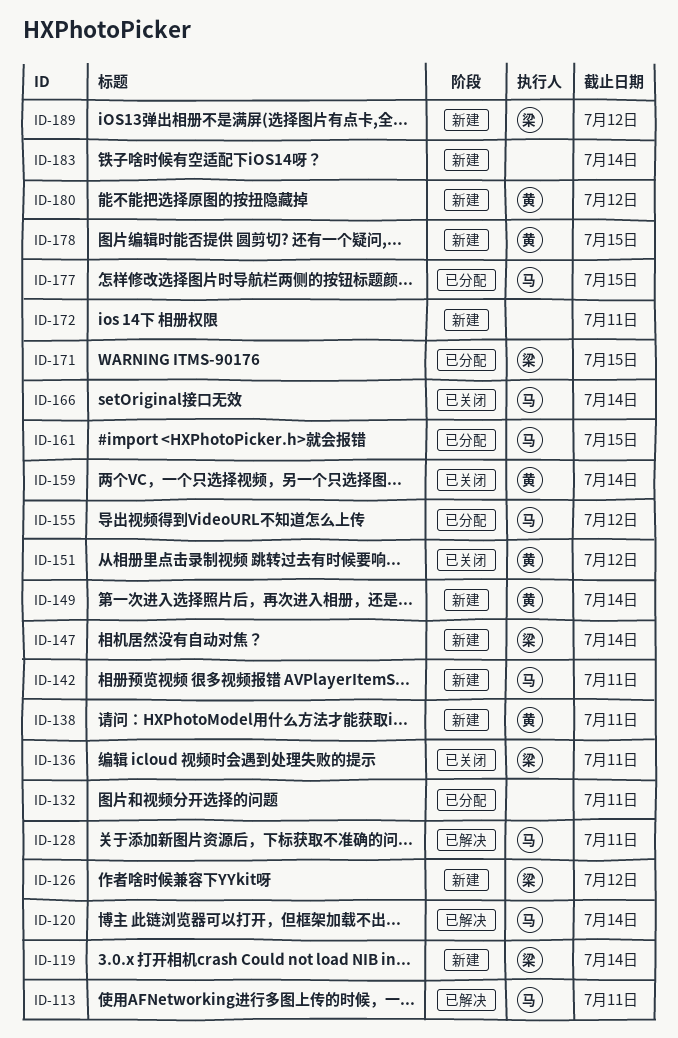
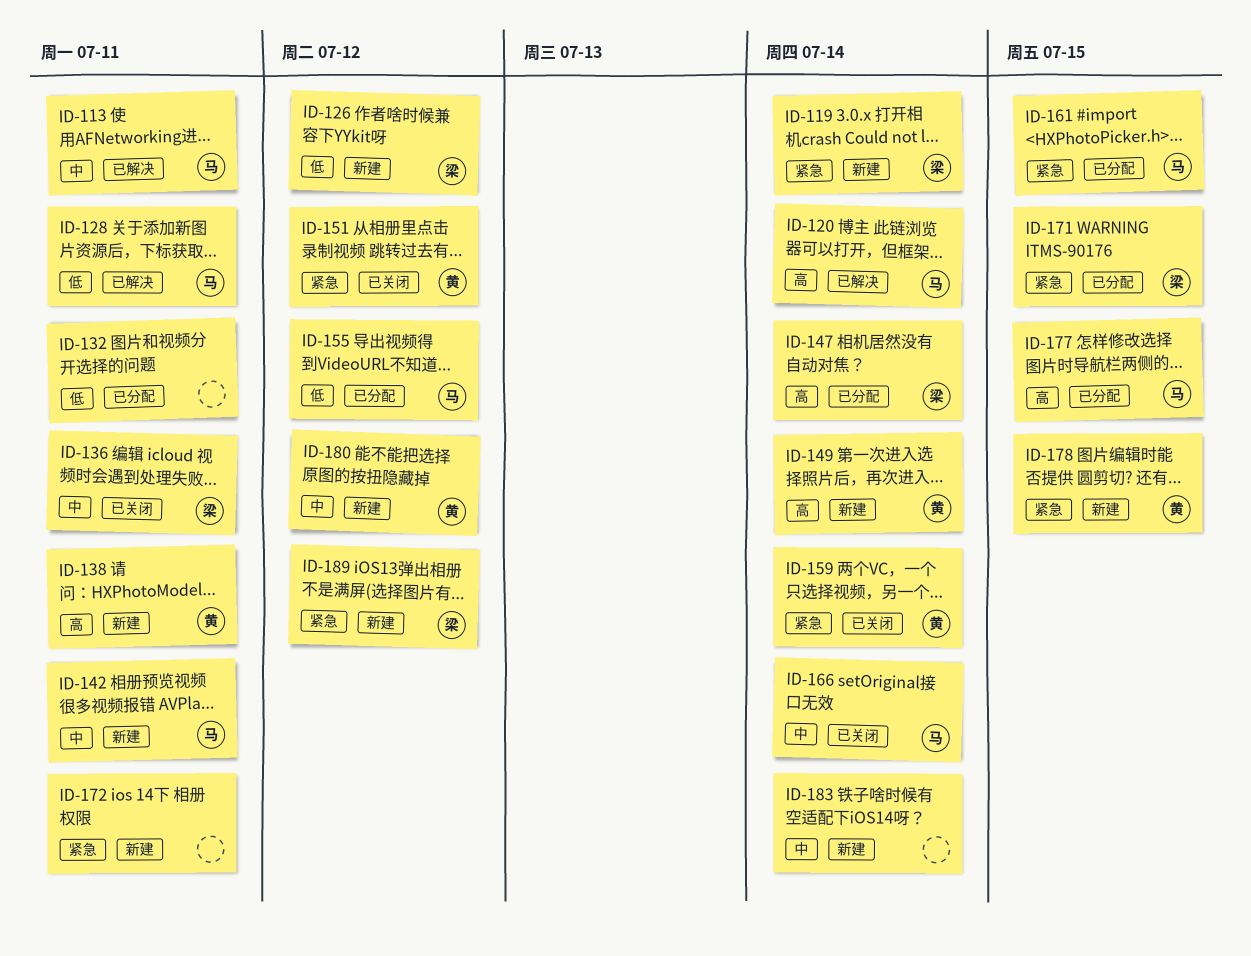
ID-147, status: 新建 -> 已分配

